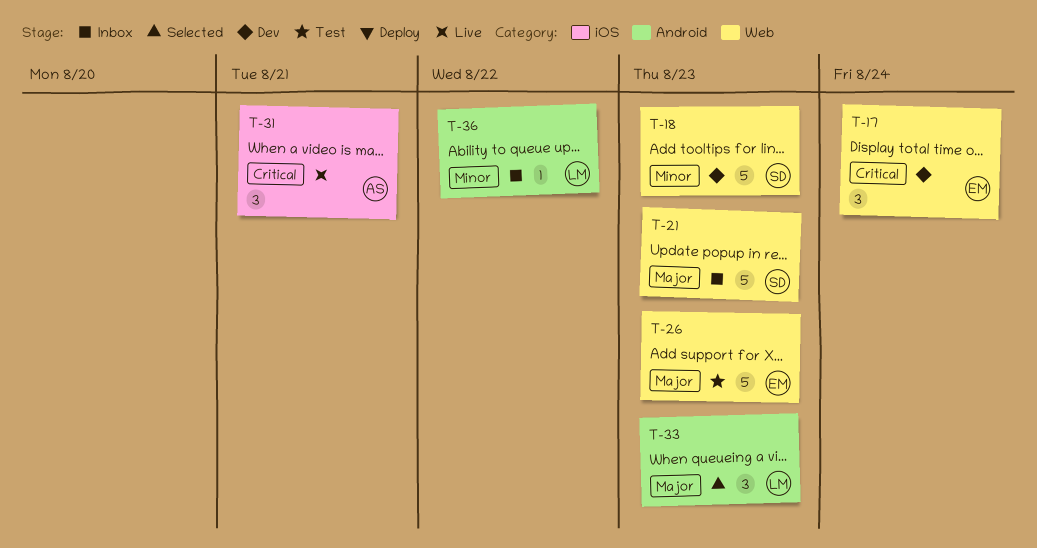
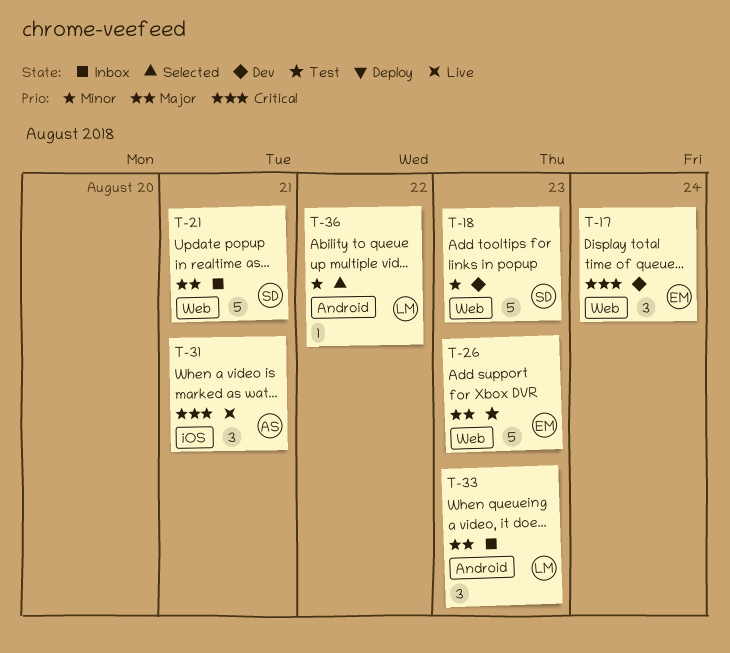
T-21, due: Aug 23 -> Aug 21
T-33, status: Selected -> Inbox
T-36, status: Inbox -> Selected

